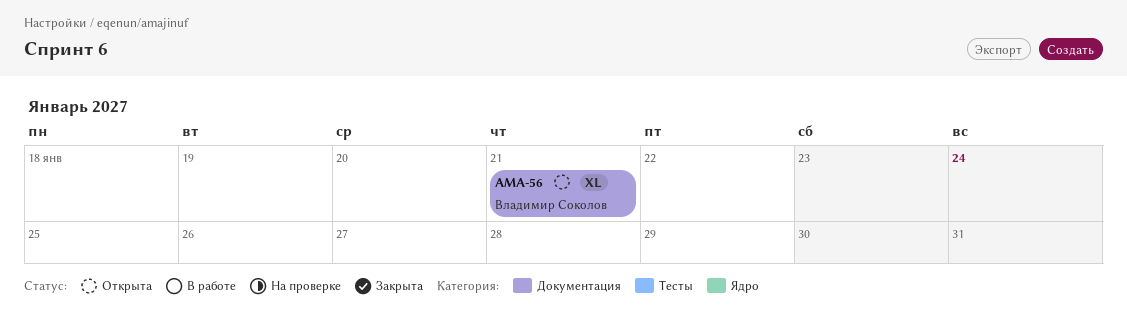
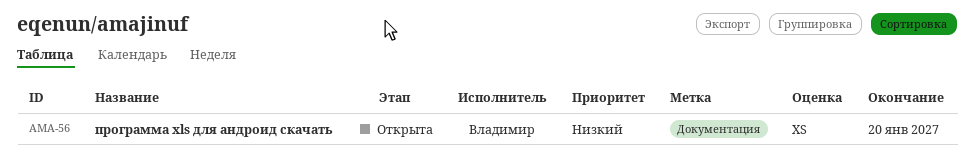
AMA-56, estimate: XL -> XS
AMA-56, due: Jan 21 -> Jan 20

